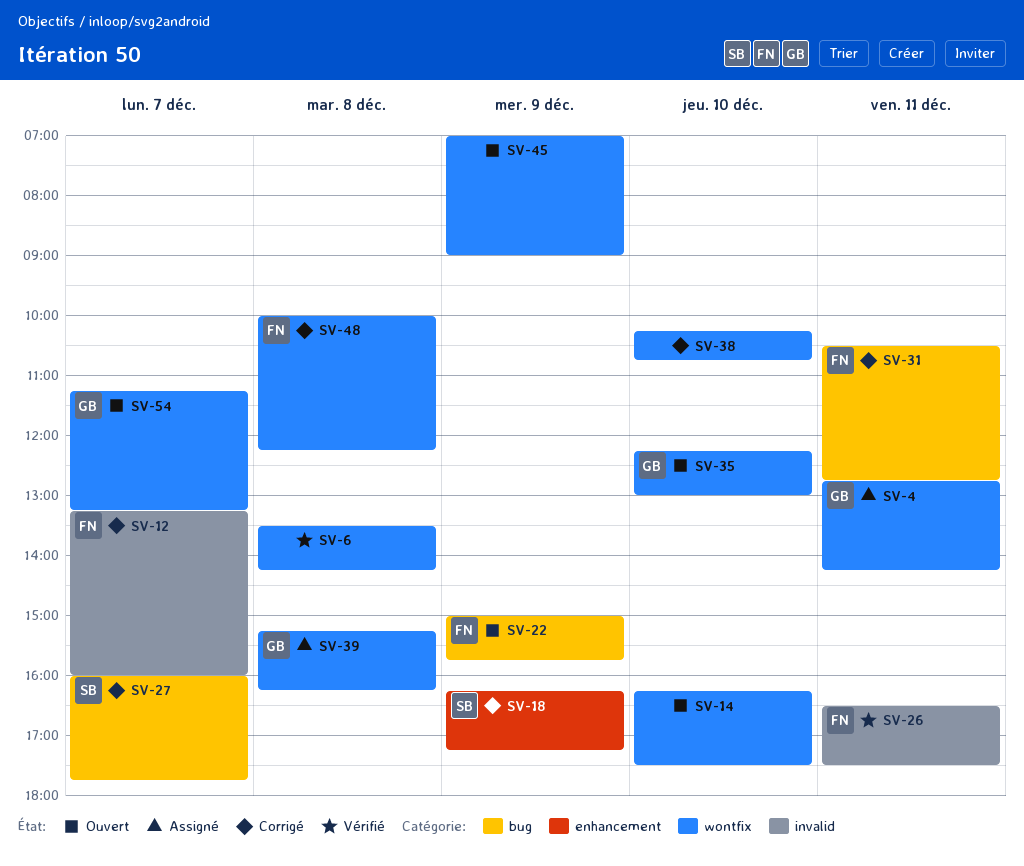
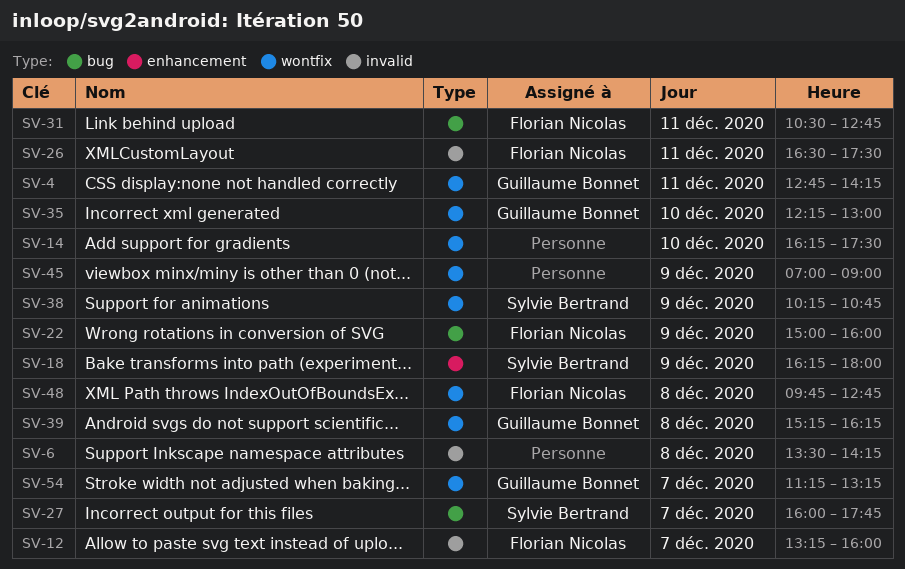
SV-6, label: wontfix -> invalid
SV-18, ends: 17:15 -> 18:00
SV-22, ends: 15:45 -> 16:00
SV-38, owner: none -> Sylvie Bertrand
SV-38, day: Dec 10 -> Dec 9
SV-48, begins: 10:00 -> 09:45
SV-48, ends: 12:15 -> 12:45

